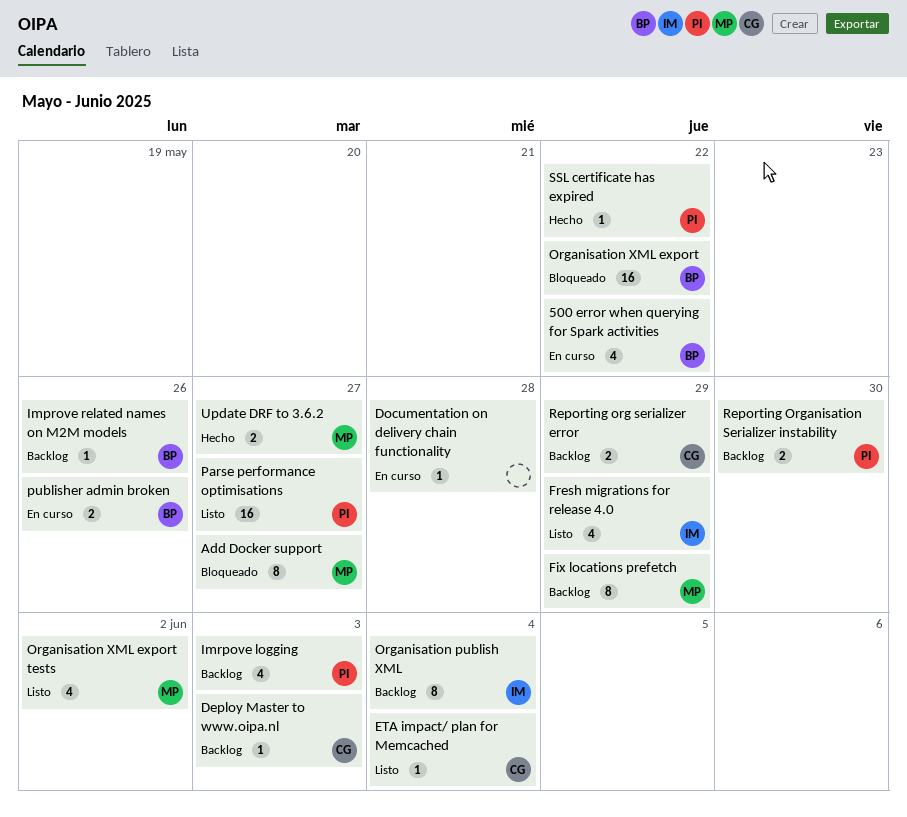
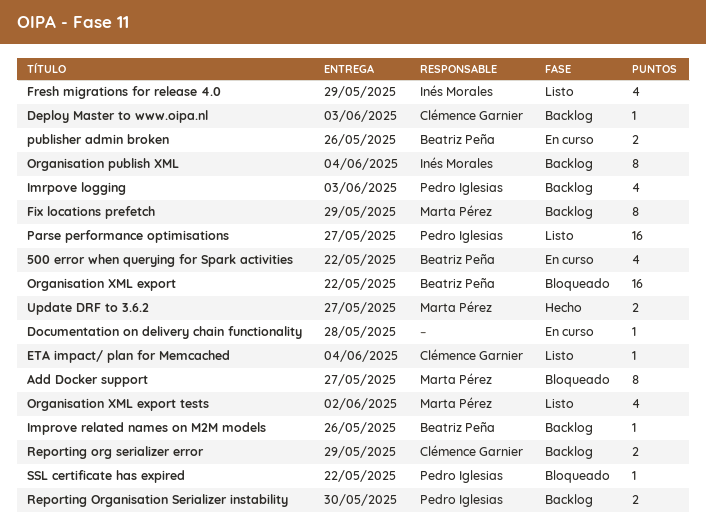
SSL certificate has expired, status: Hecho -> Bloqueado

